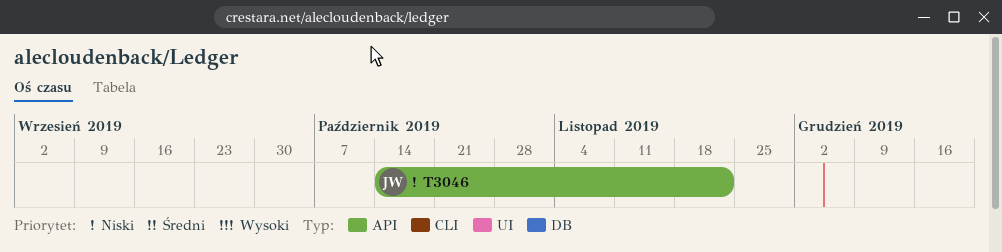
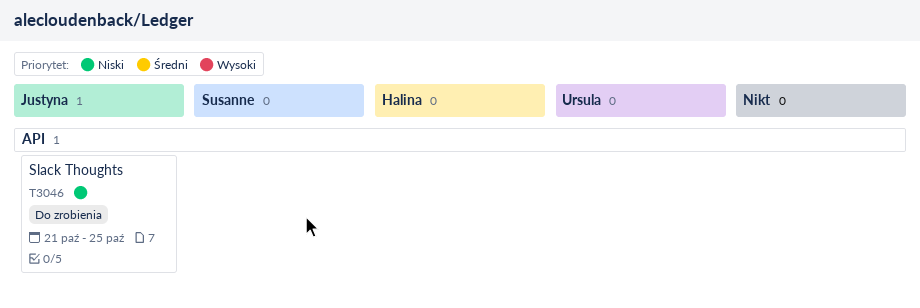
T3046, start: Oct 14 -> Oct 21
T3046, due: Nov 22 -> Oct 25

